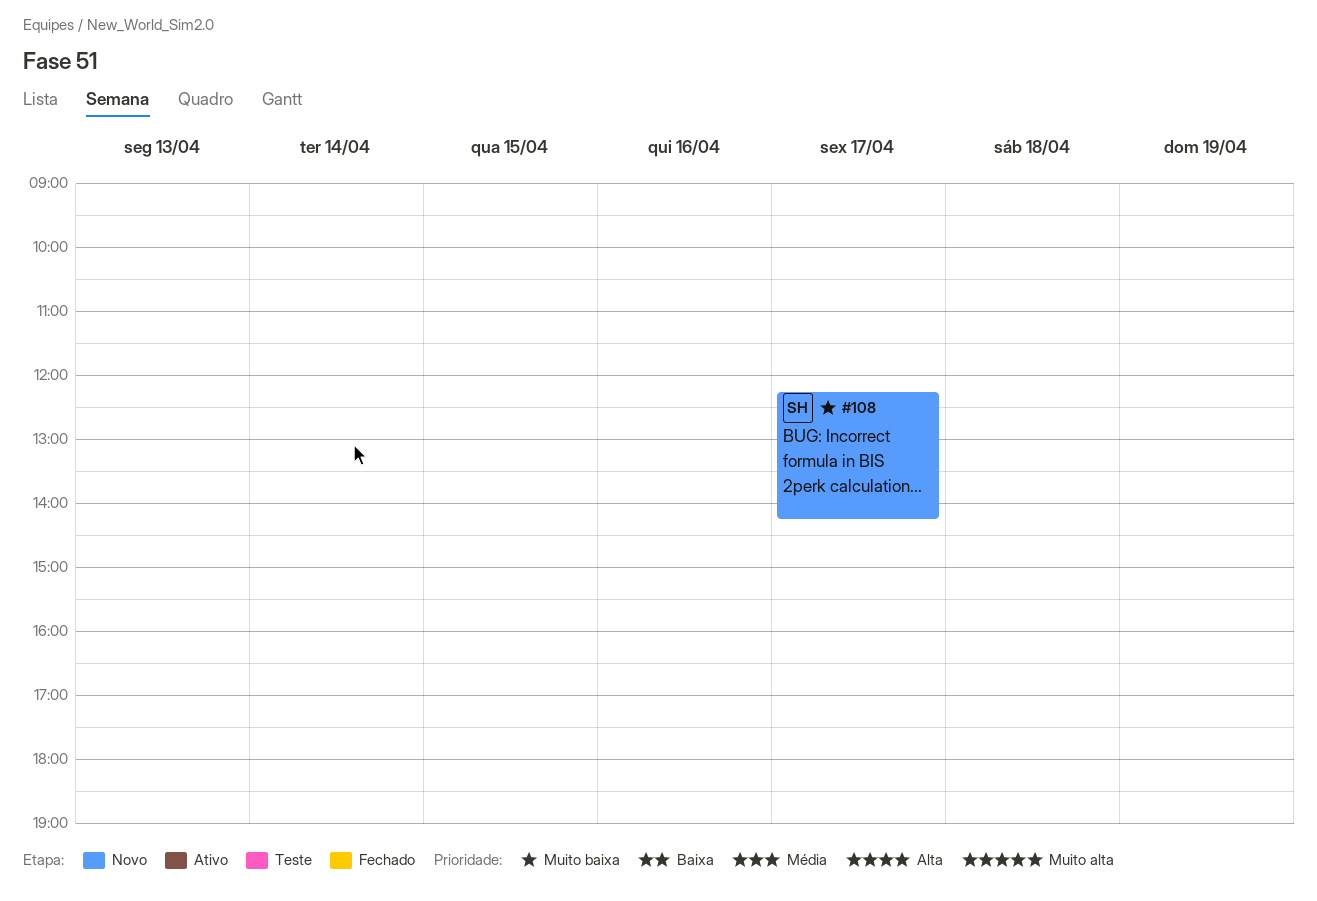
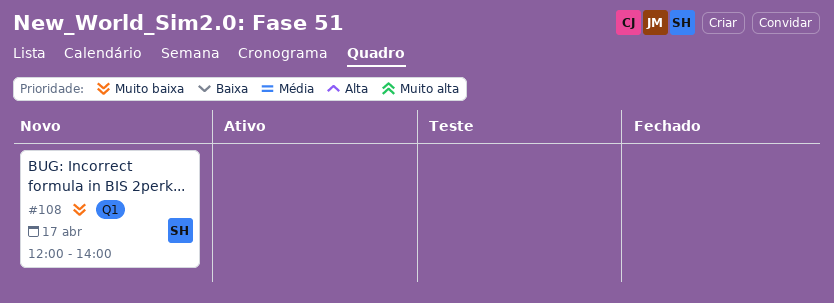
#108, begins: 12:15 -> 12:00
#108, ends: 14:15 -> 14:00

